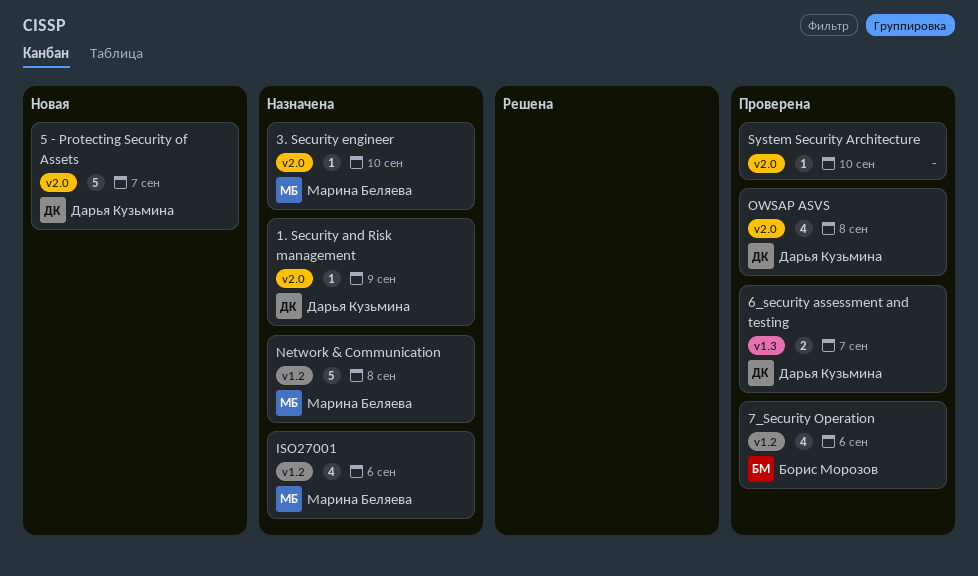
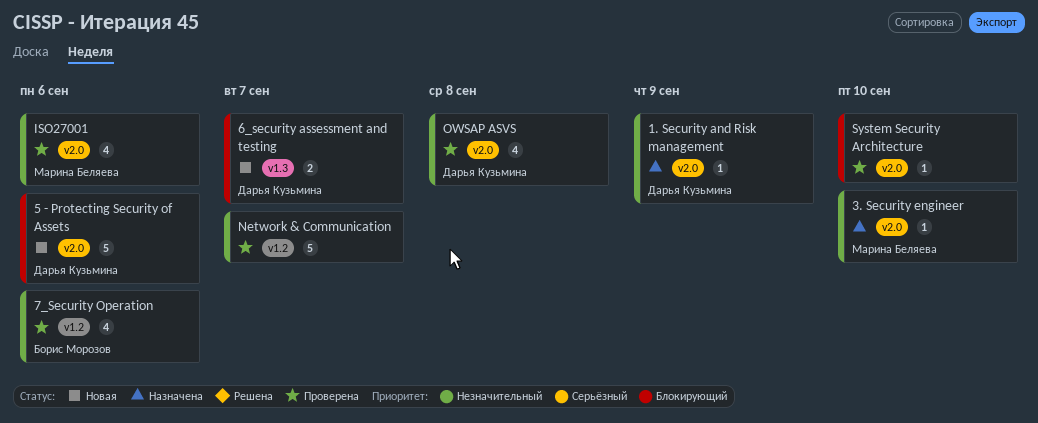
5 - Protecting Security of Assets, due: Sep 7 -> Sep 6
6_security assessment and testing, status: Проверена -> Новая
ISO27001, status: Назначена -> Проверена
ISO27001, label: v1.2 -> v2.0
Network & Communication, status: Назначена -> Проверена
Network & Communication, owner: Марина Беляева -> none
Network & Communication, due: Sep 8 -> Sep 7

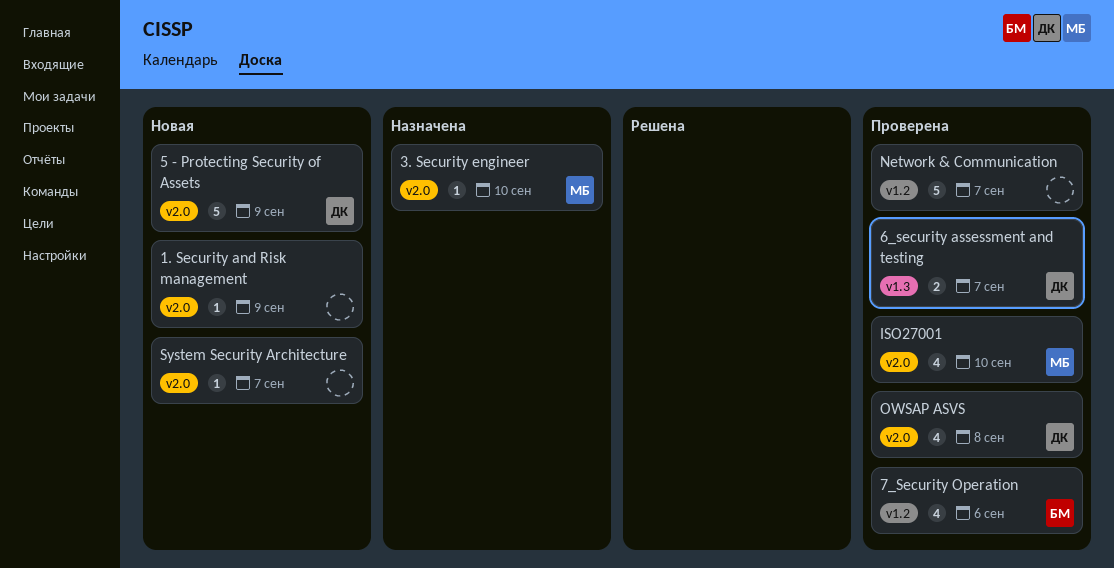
1. Security and Risk management, status: Назначена -> Новая
1. Security and Risk management, owner: Дарья Кузьмина -> none
5 - Protecting Security of Assets, due: Sep 6 -> Sep 9
6_security assessment and testing, status: Новая -> Проверена
ISO27001, due: Sep 6 -> Sep 10
System Security Architecture, status: Проверена -> Новая
System Security Architecture, due: Sep 10 -> Sep 7

